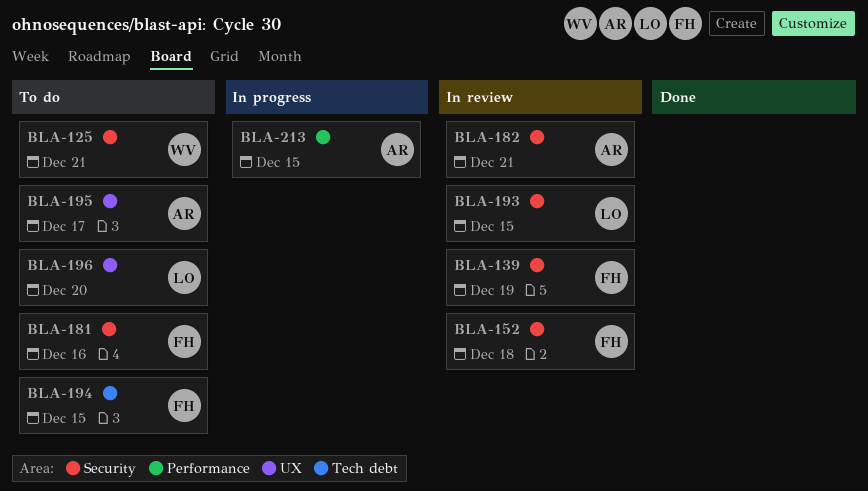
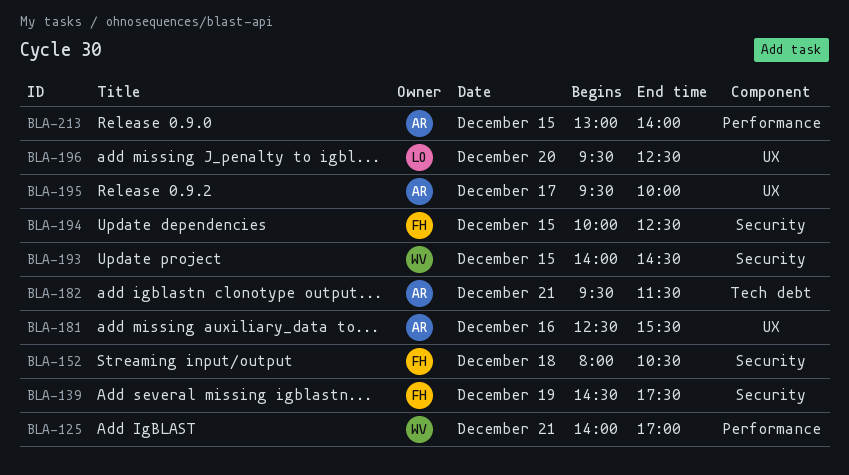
BLA-125, label: Security -> Performance
BLA-181, owner: FH -> AR
BLA-181, label: Security -> UX
BLA-182, label: Security -> Tech debt
BLA-193, owner: LO -> WV
BLA-194, label: Tech debt -> Security

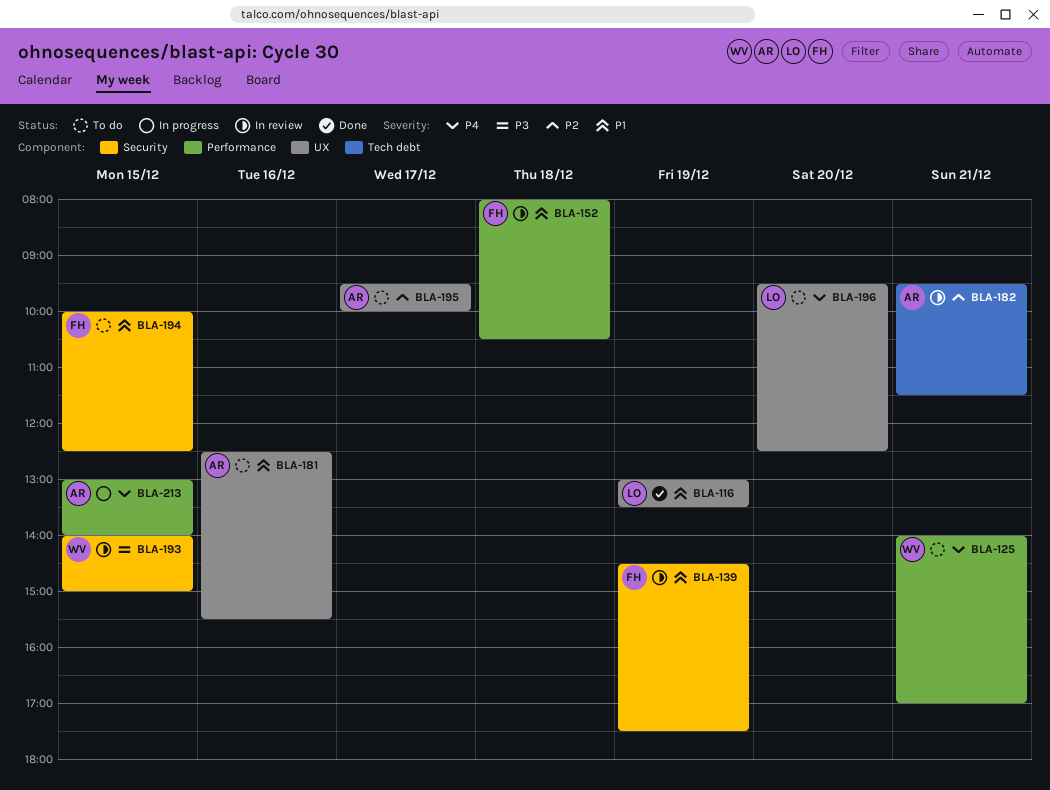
BLA-116: none -> present
BLA-152, label: Security -> Performance
BLA-193, ends: 14:30 -> 15:00

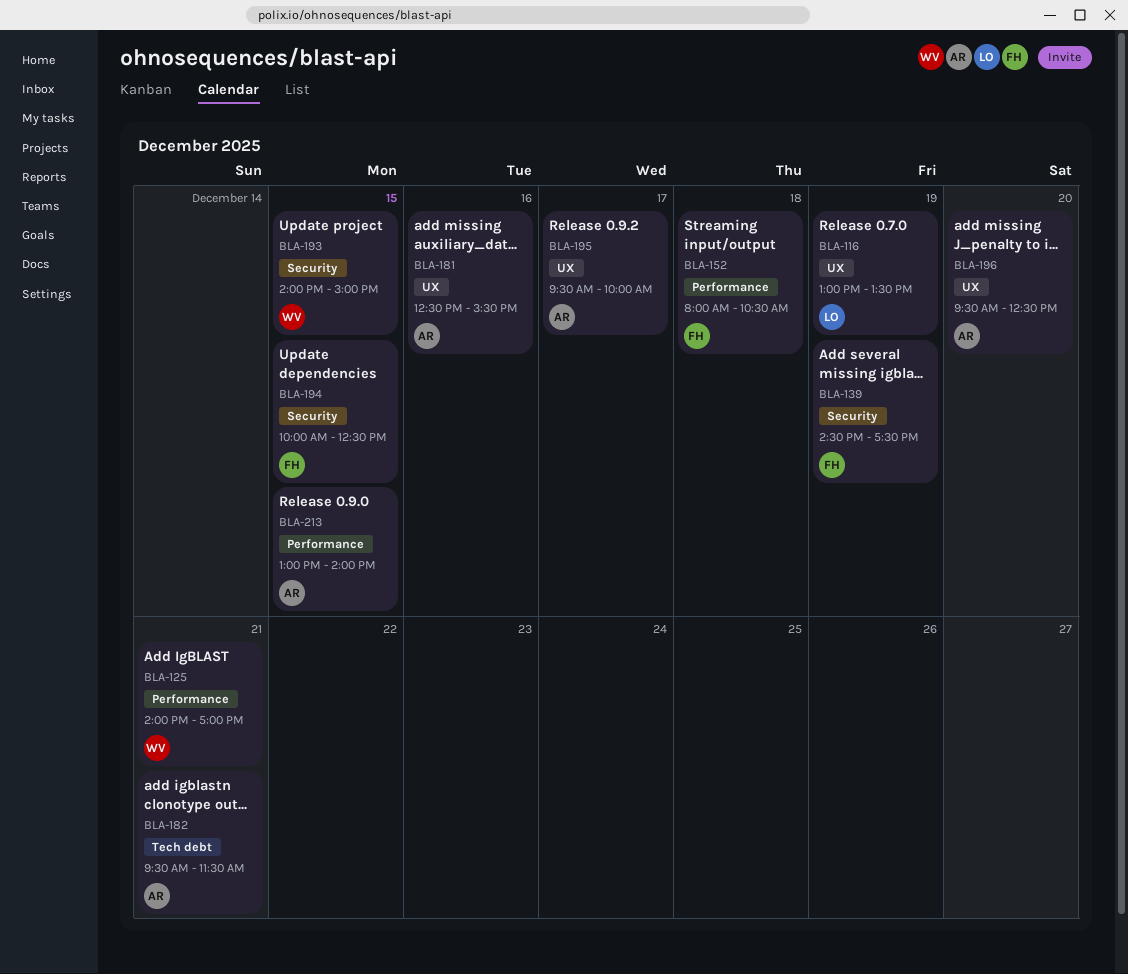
BLA-196, owner: LO -> AR

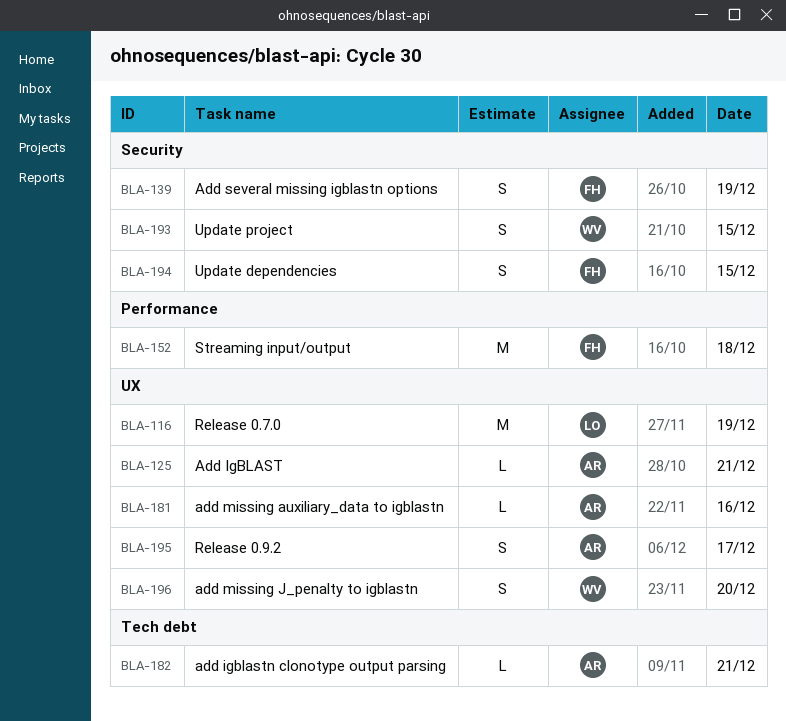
BLA-125, owner: WV -> AR
BLA-125, label: Performance -> UX
BLA-196, owner: AR -> WV
BLA-213: present -> none

